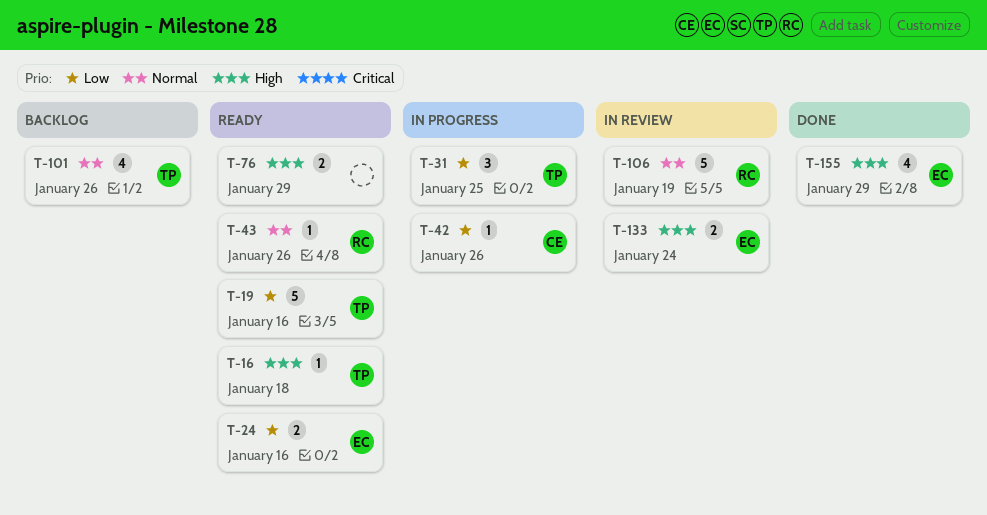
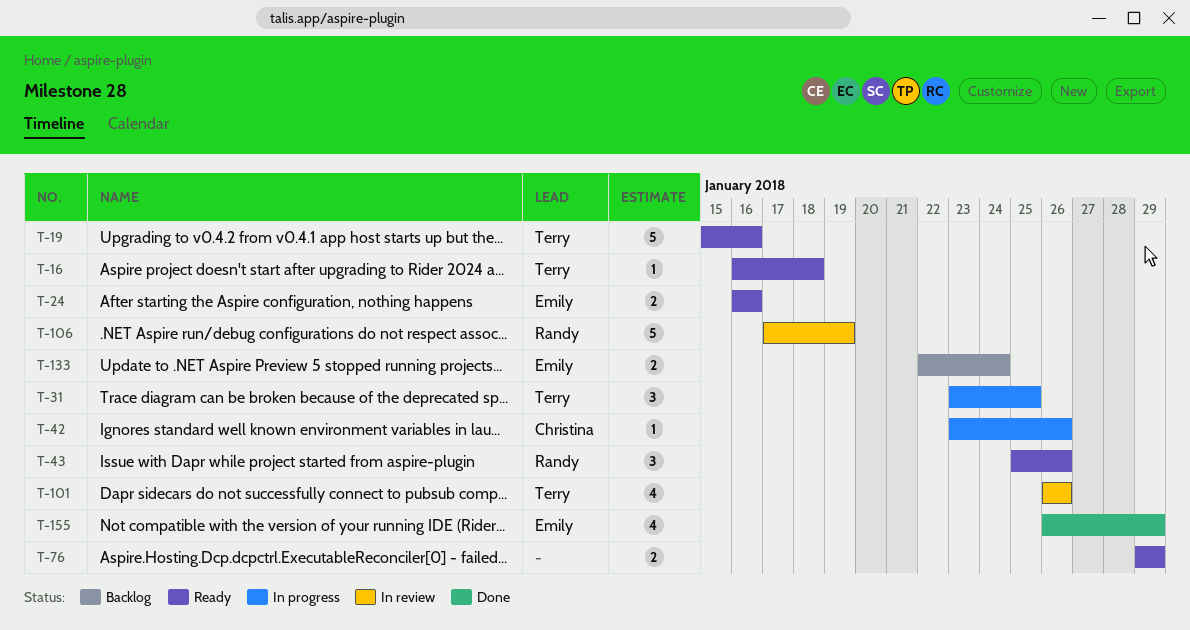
T-43, estimate: 1 -> 3
T-101, status: Backlog -> In review
T-133, status: In review -> Backlog

